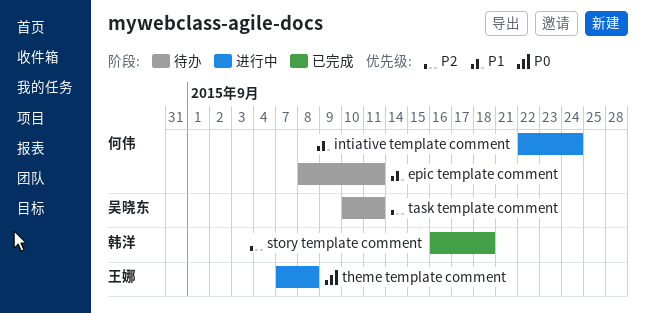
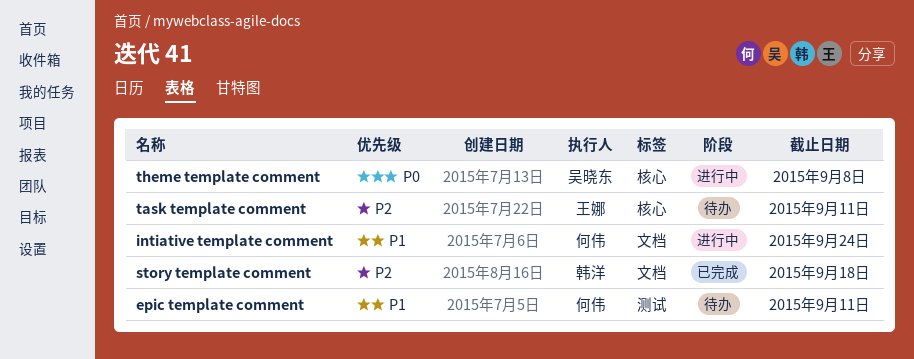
task template comment, owner: 吴晓东 -> 王娜
theme template comment, owner: 王娜 -> 吴晓东

